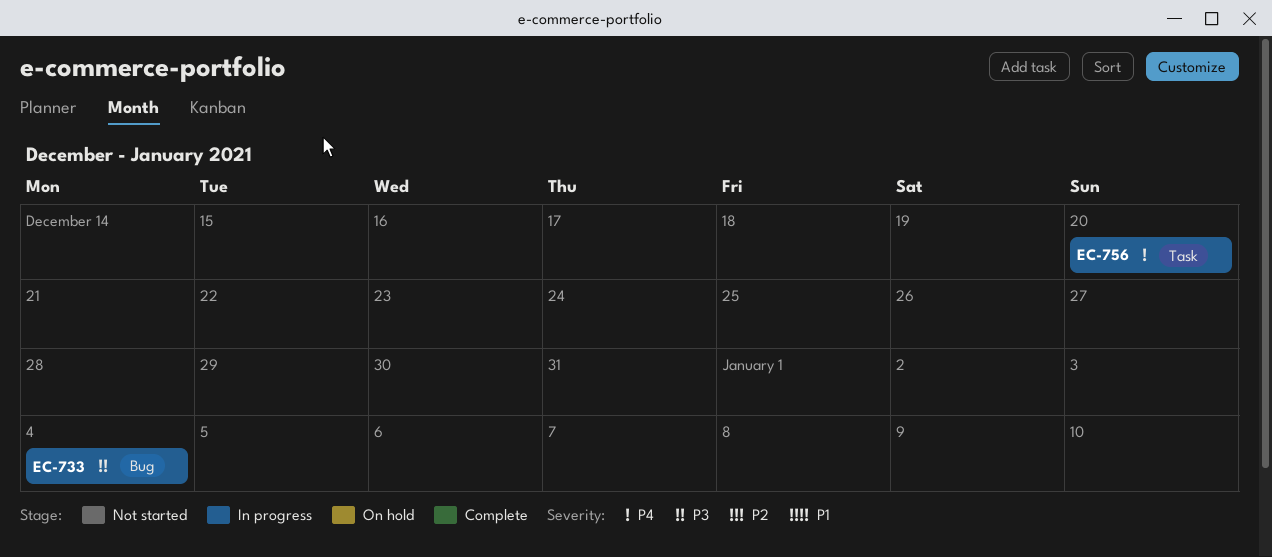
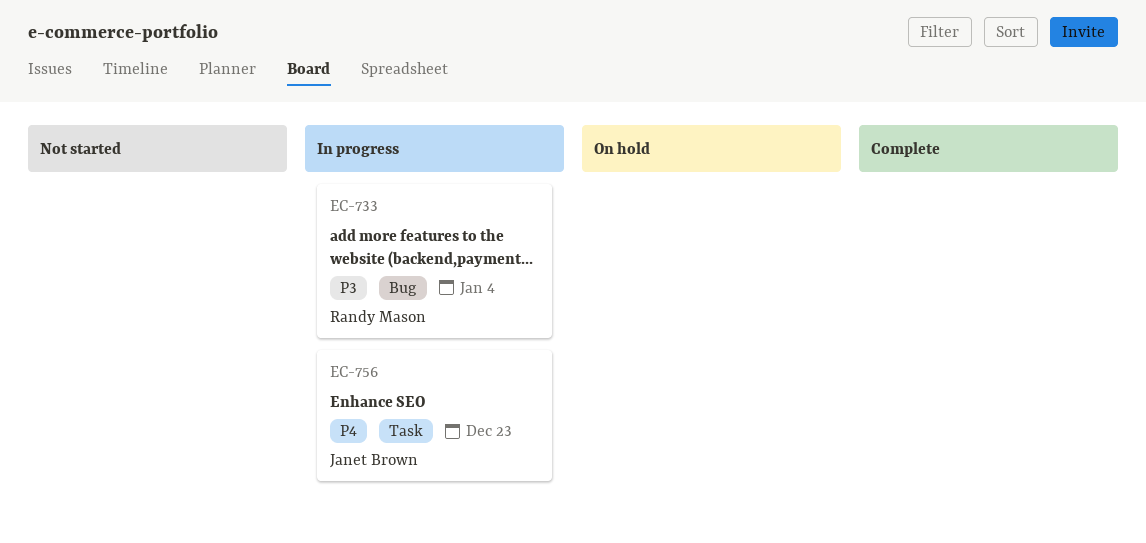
EC-756, due: Dec 20 -> Dec 23

